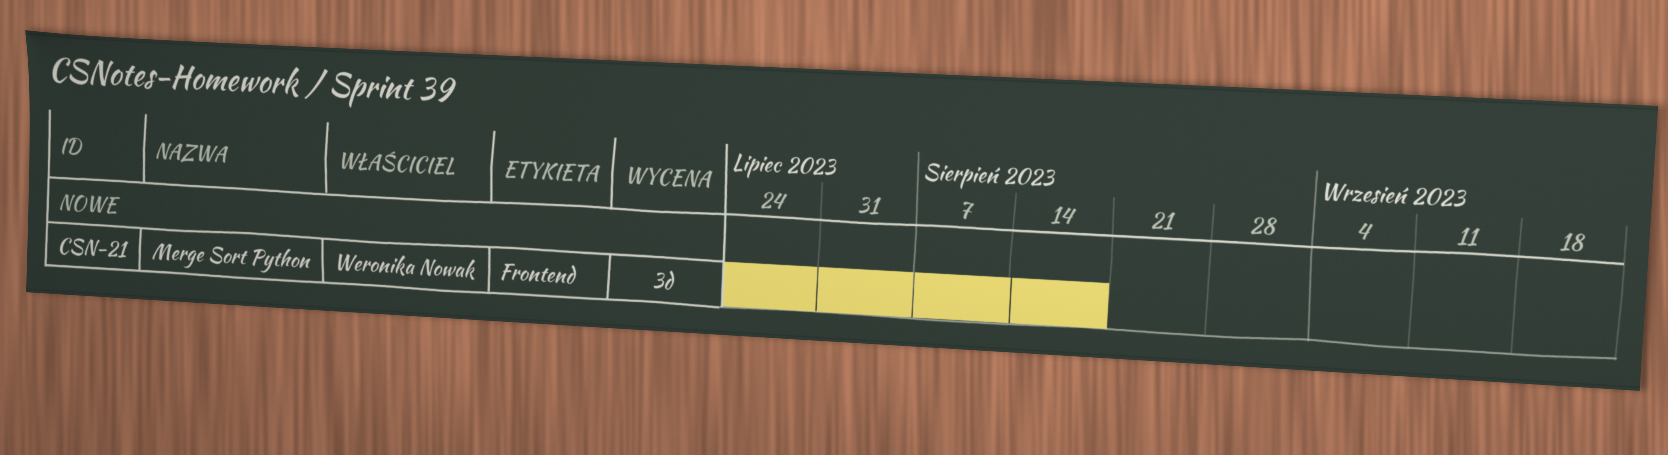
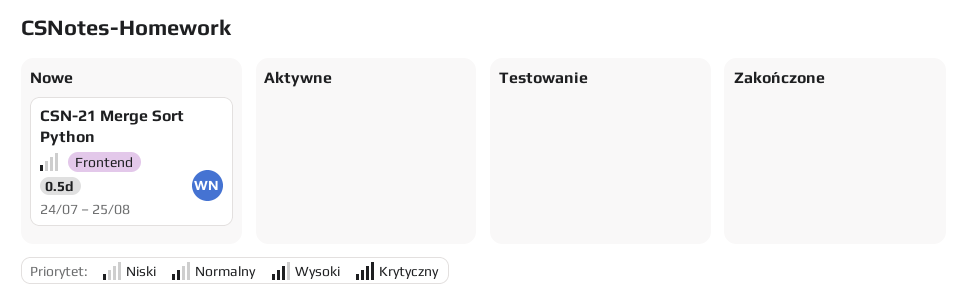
CSN-21, estimate: 3d -> 0.5d
CSN-21, due: Aug 18 -> Aug 25

